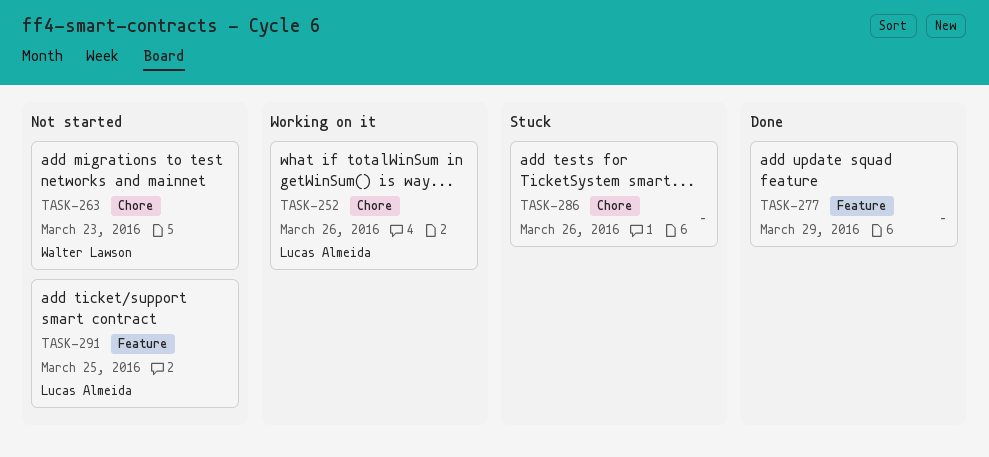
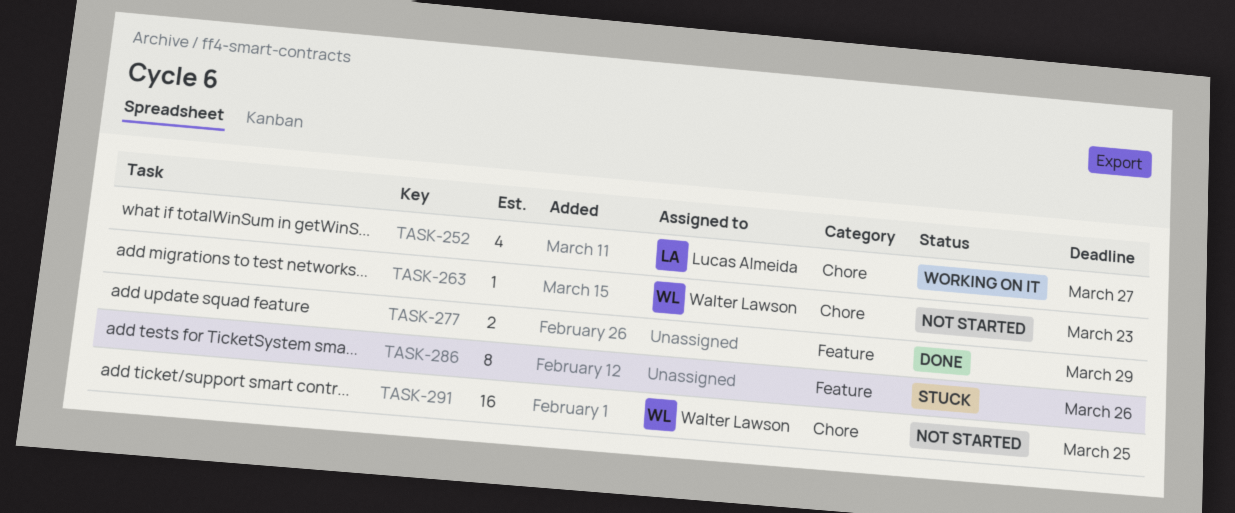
TASK-252, due: Mar 26 -> Mar 27
TASK-286, label: Chore -> Feature
TASK-291, owner: Lucas Almeida -> Walter Lawson
TASK-291, label: Feature -> Chore

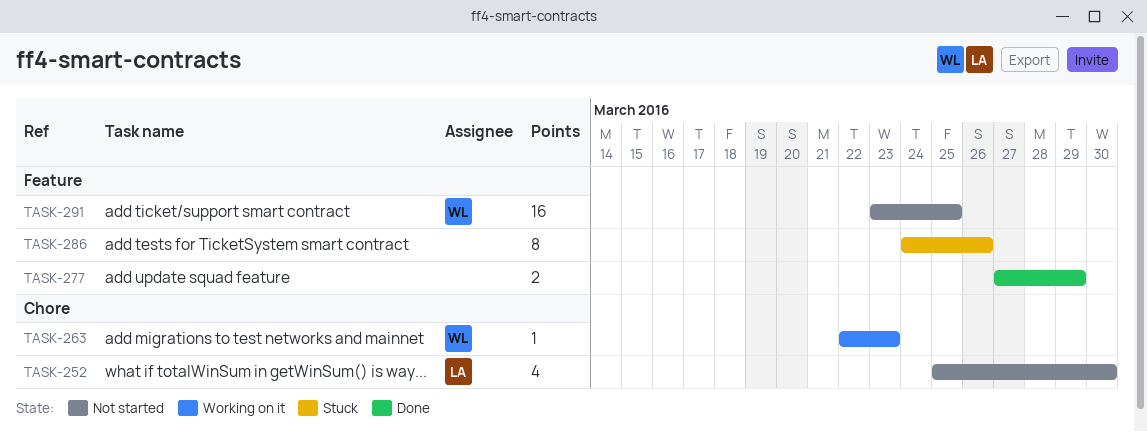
TASK-252, status: Working on it -> Not started
TASK-252, due: Mar 27 -> Mar 30
TASK-263, status: Not started -> Working on it
TASK-291, label: Chore -> Feature

